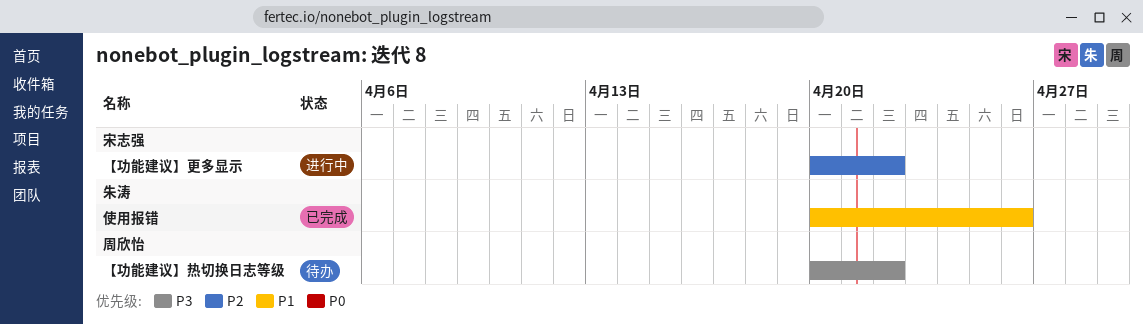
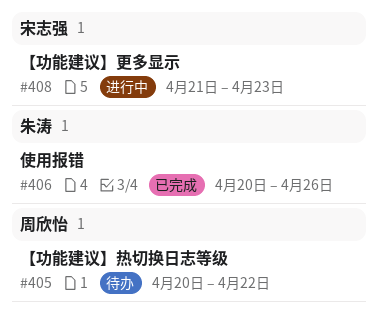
【功能建议】更多显示, start: Apr 20 -> Apr 21
【功能建议】更多显示, due: Apr 22 -> Apr 23

